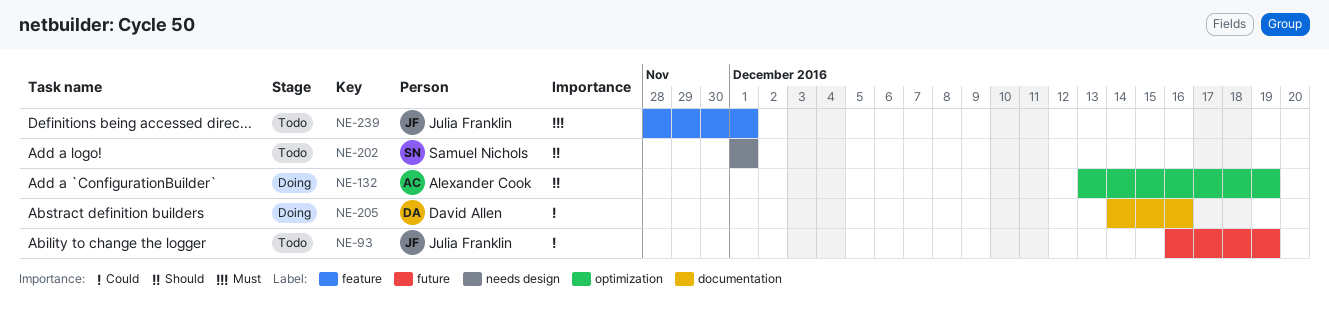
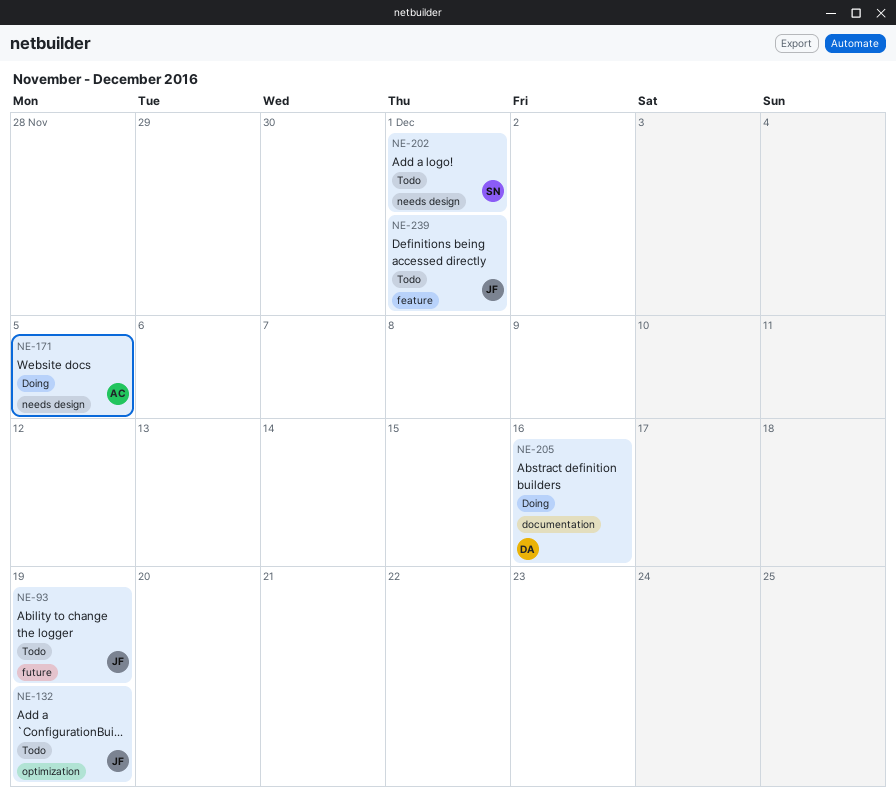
NE-132, status: Doing -> Todo
NE-132, owner: Alexander Cook -> Julia Franklin
NE-171: none -> present

